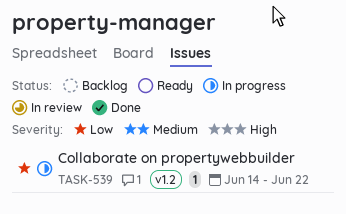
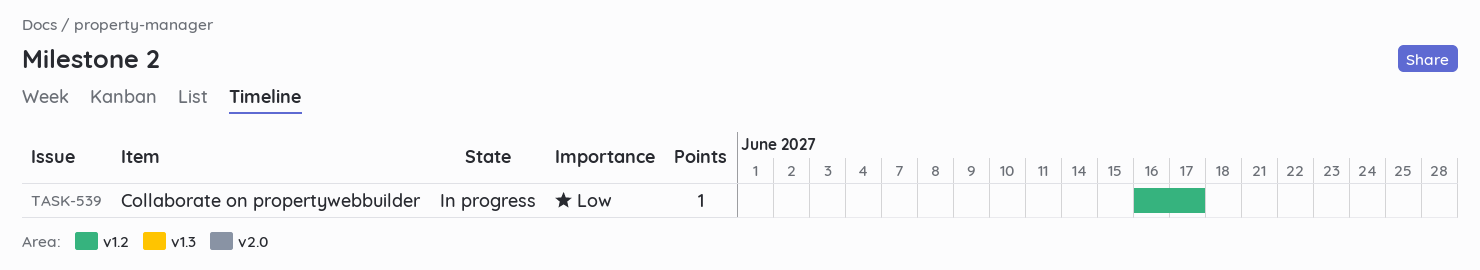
TASK-539, start: Jun 14 -> Jun 16
TASK-539, due: Jun 22 -> Jun 17

